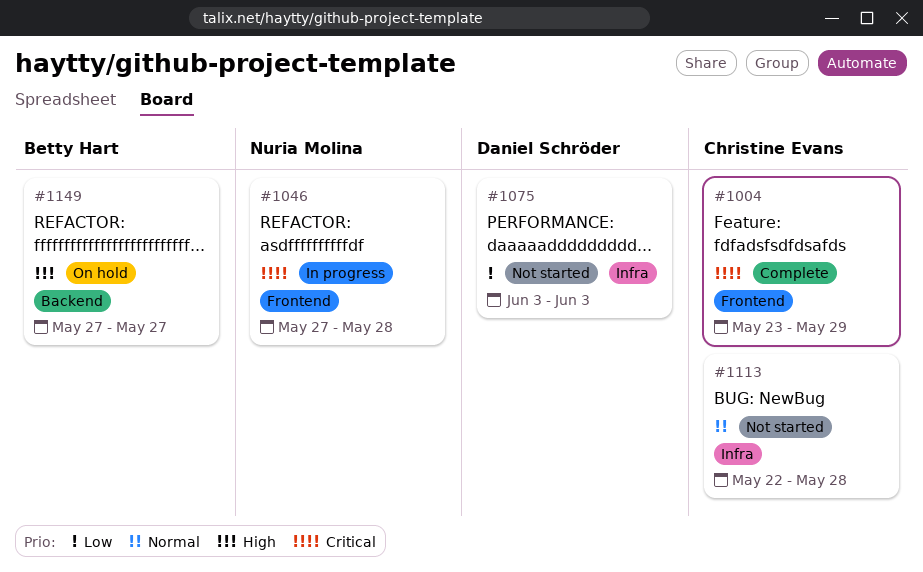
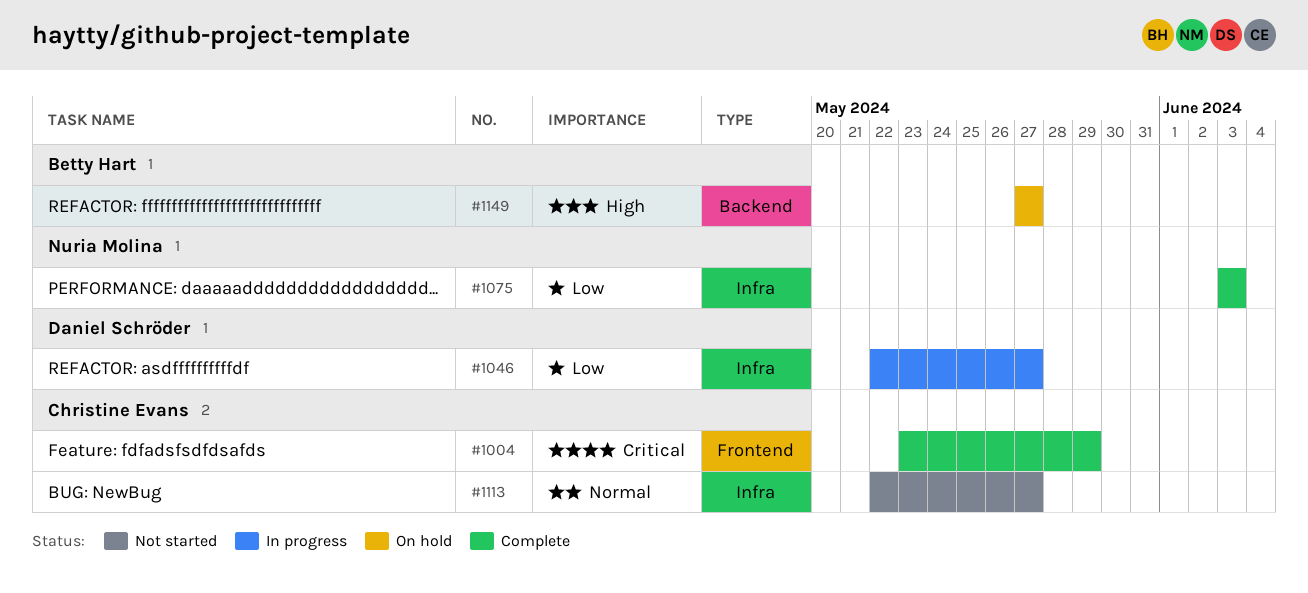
#1046, owner: Nuria Molina -> Daniel Schröder
#1046, priority: Critical -> Low
#1046, label: Frontend -> Infra
#1046, start: May 27 -> May 22
#1046, due: May 28 -> May 27
#1075, status: Not started -> Complete
#1075, owner: Daniel Schröder -> Nuria Molina
#1113, due: May 28 -> May 27

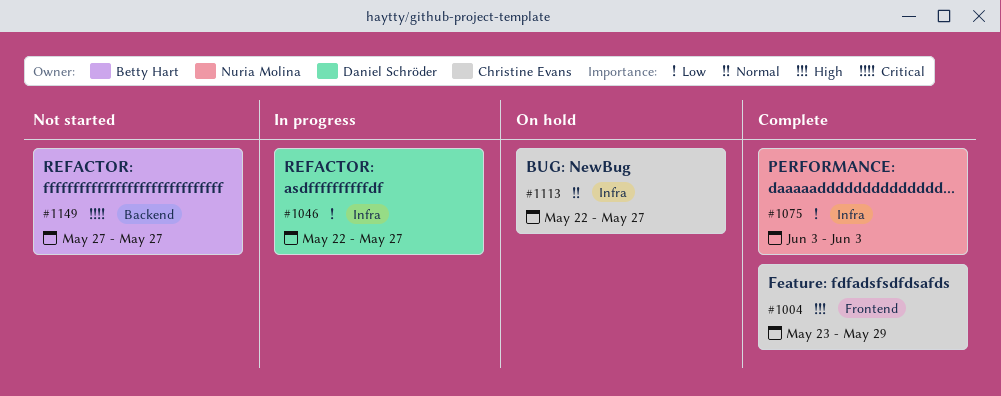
#1004, priority: Critical -> High
#1113, status: Not started -> On hold
#1149, status: On hold -> Not started
#1149, priority: High -> Critical

